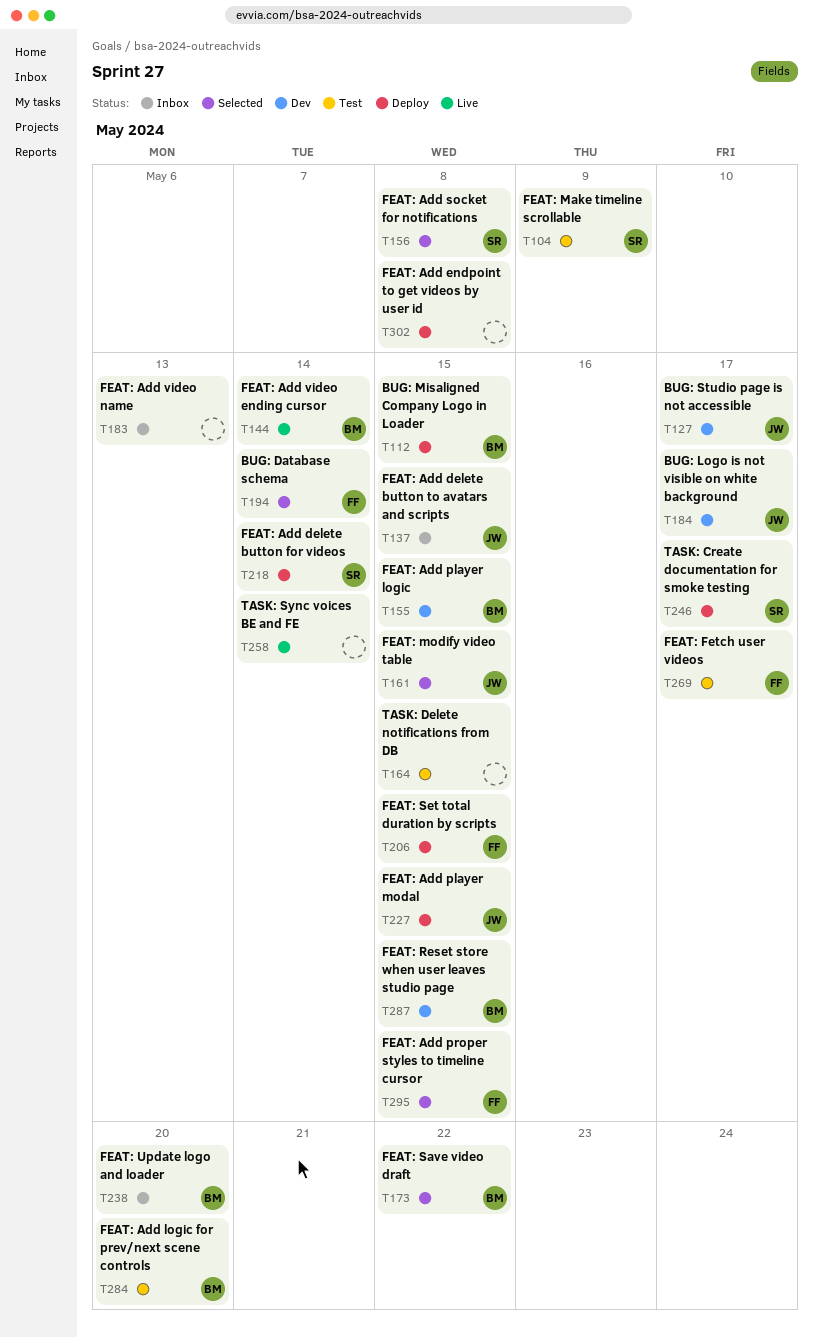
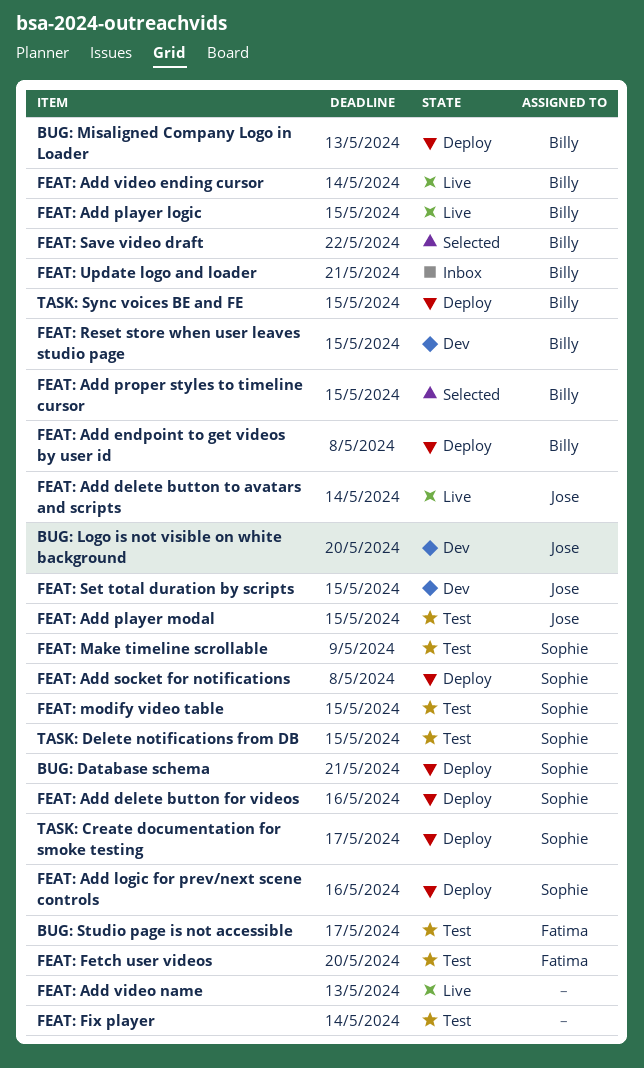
BUG: Database schema, status: Selected -> Deploy
BUG: Database schema, owner: Fatima -> Sophie
BUG: Database schema, due: May 14 -> May 21
BUG: Logo is not visible on white background, due: May 17 -> May 20
BUG: Misaligned Company Logo in Loader, due: May 15 -> May 13
BUG: Studio page is not accessible, status: Dev -> Test
BUG: Studio page is not accessible, owner: Jose -> Fatima
FEAT: Add delete button for videos, due: May 14 -> May 16
FEAT: Add delete button to avatars and scripts, status: Inbox -> Live
FEAT: Add delete button to avatars and scripts, due: May 15 -> May 14
FEAT: Add endpoint to get videos by user id, owner: none -> Billy
FEAT: Add logic for prev/next scene controls, status: Test -> Deploy
FEAT: Add logic for prev/next scene controls, owner: Billy -> Sophie
FEAT: Add logic for prev/next scene controls, due: May 20 -> May 16
FEAT: Add player logic, status: Dev -> Live
FEAT: Add player modal, status: Deploy -> Test
FEAT: Add proper styles to timeline cursor, owner: Fatima -> Billy
FEAT: Add socket for notifications, status: Selected -> Deploy
FEAT: Add video name, status: Inbox -> Live
FEAT: Fetch user videos, due: May 17 -> May 20
FEAT: Fix player: none -> present
FEAT: modify video table, status: Selected -> Test
FEAT: modify video table, owner: Jose -> Sophie
FEAT: Set total duration by scripts, status: Deploy -> Dev
FEAT: Set total duration by scripts, owner: Fatima -> Jose
FEAT: Update logo and loader, due: May 20 -> May 21
TASK: Delete notifications from DB, owner: none -> Sophie
TASK: Sync voices BE and FE, status: Live -> Deploy
TASK: Sync voices BE and FE, owner: none -> Billy
TASK: Sync voices BE and FE, due: May 14 -> May 15

